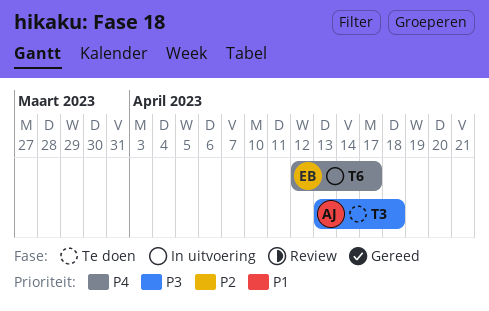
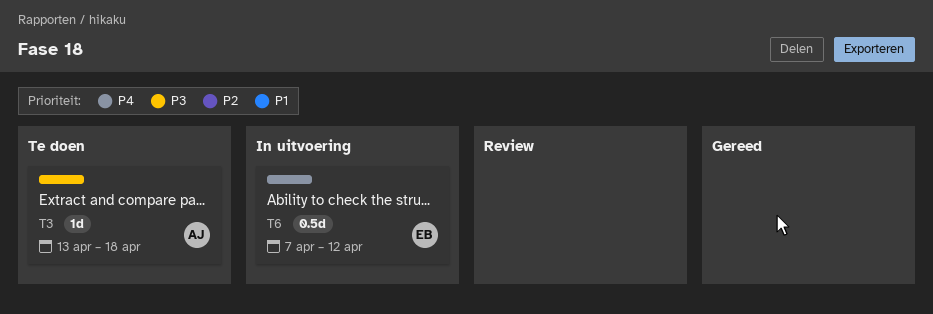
T6, start: Apr 12 -> Apr 7
T6, due: Apr 17 -> Apr 12

